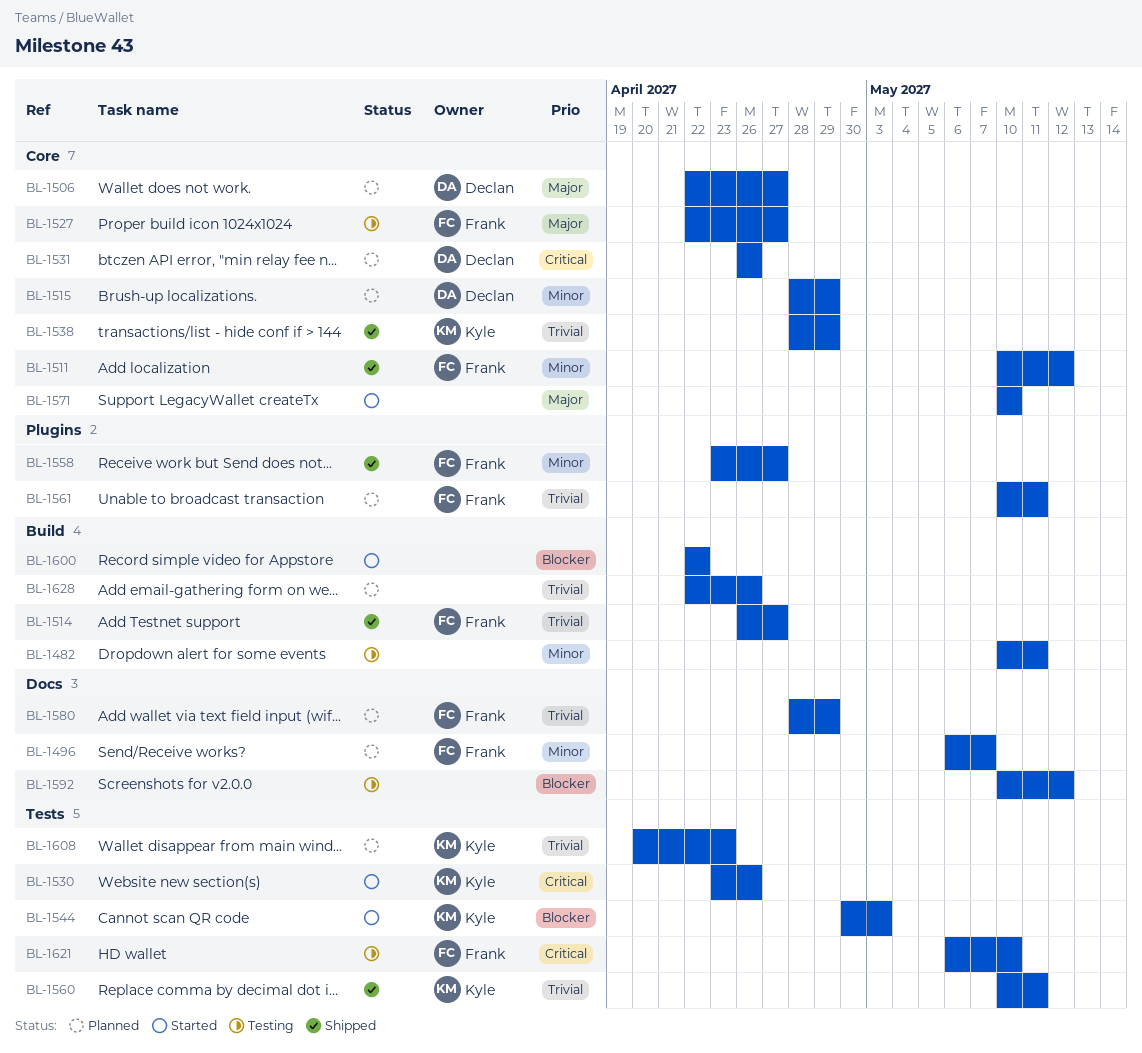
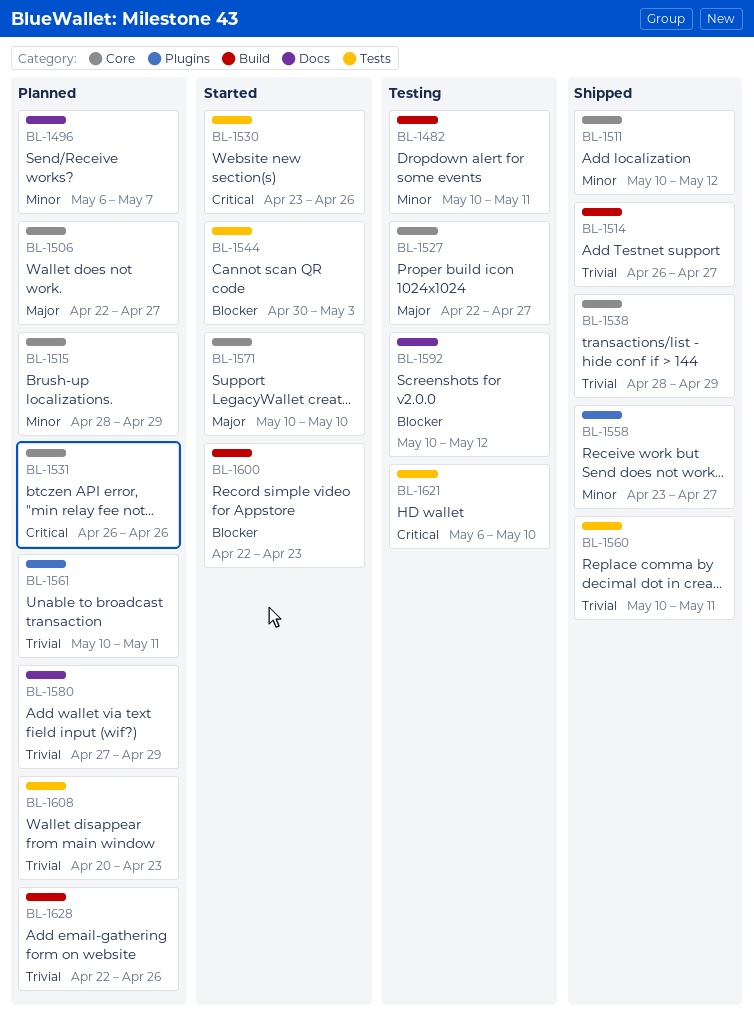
BL-1580, start: Apr 28 -> Apr 27
BL-1600, due: Apr 22 -> Apr 23

